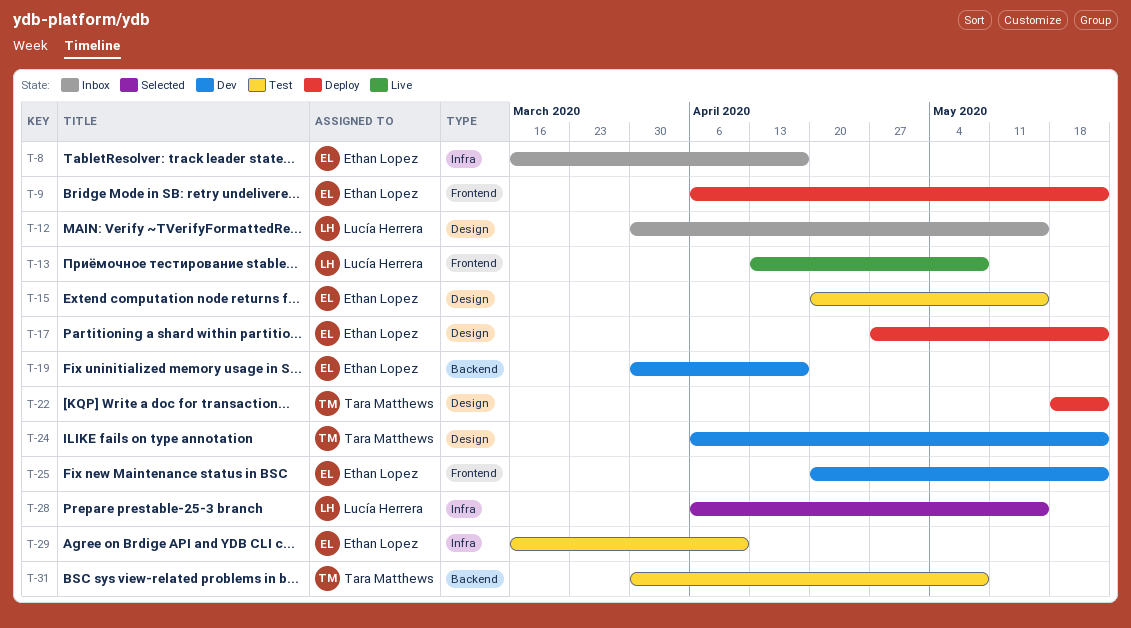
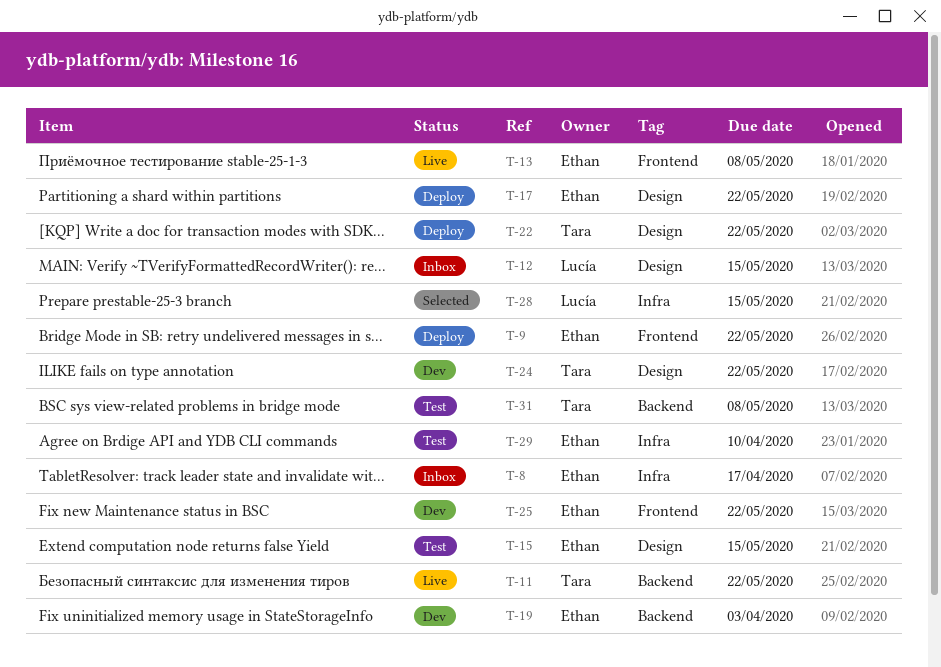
T-11: none -> present
T-13, owner: Lucía Herrera -> Ethan Lopez
T-19, due: Apr 17 -> Apr 3

